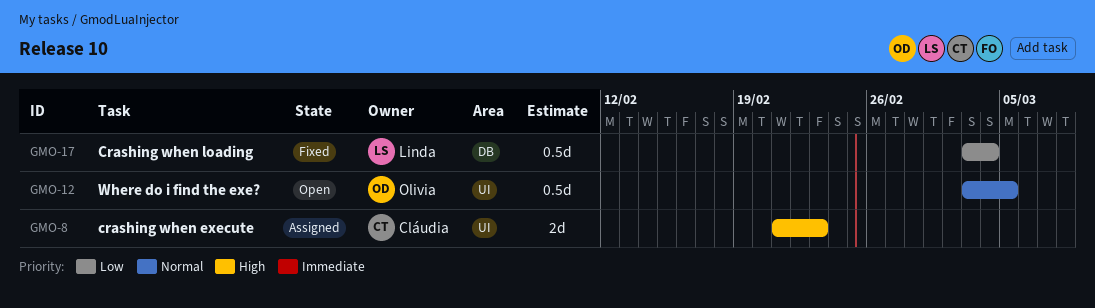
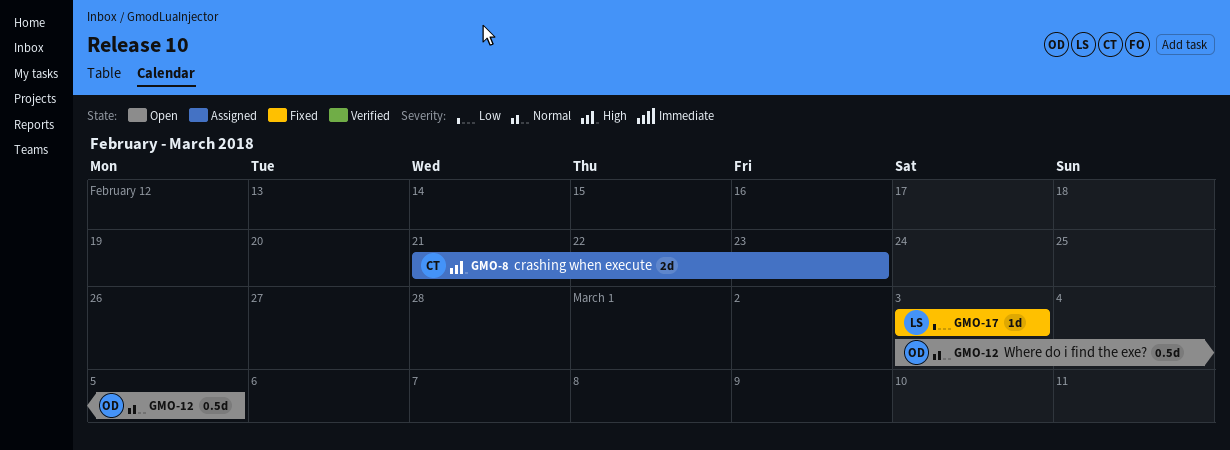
GMO-17, estimate: 0.5d -> 1d
GMO-17, due: Mar 4 -> Mar 3

